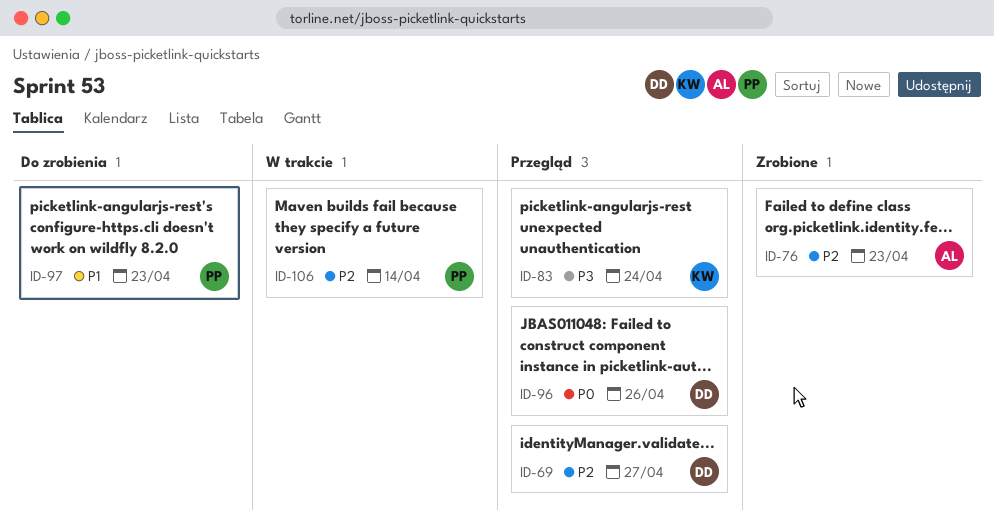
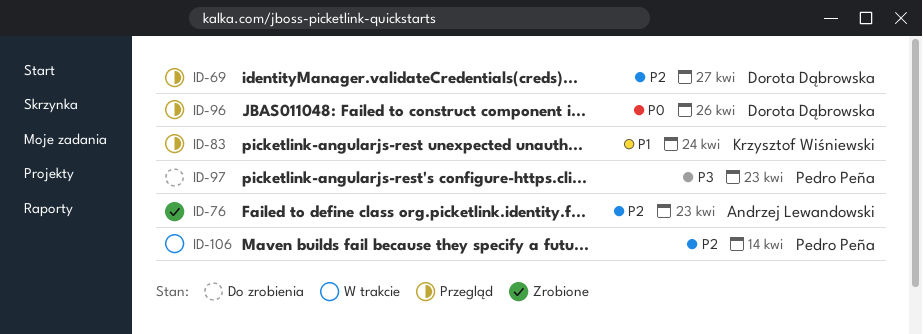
ID-83, priority: P3 -> P1
ID-97, priority: P1 -> P3

